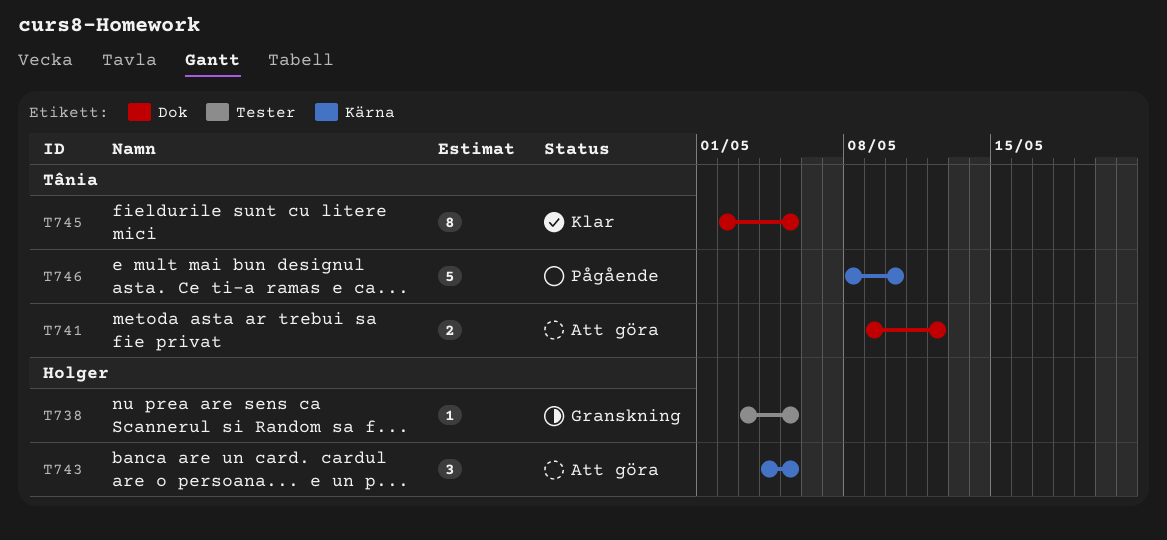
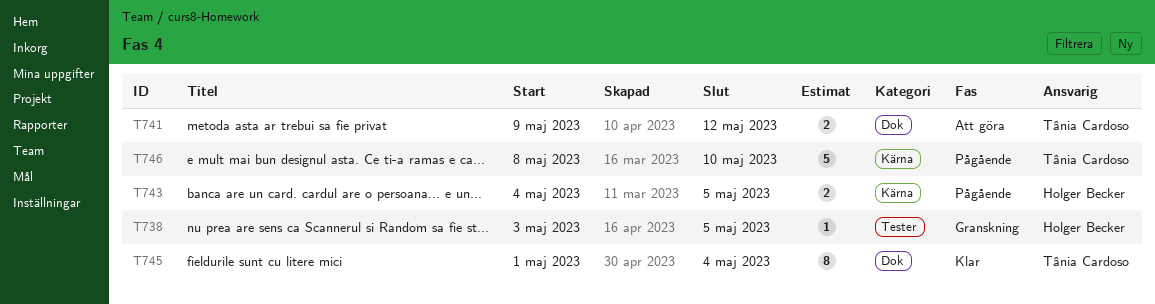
T743, status: Att göra -> Pågående
T743, estimate: 3 -> 2
T745, start: May 2 -> May 1
T745, due: May 5 -> May 4

